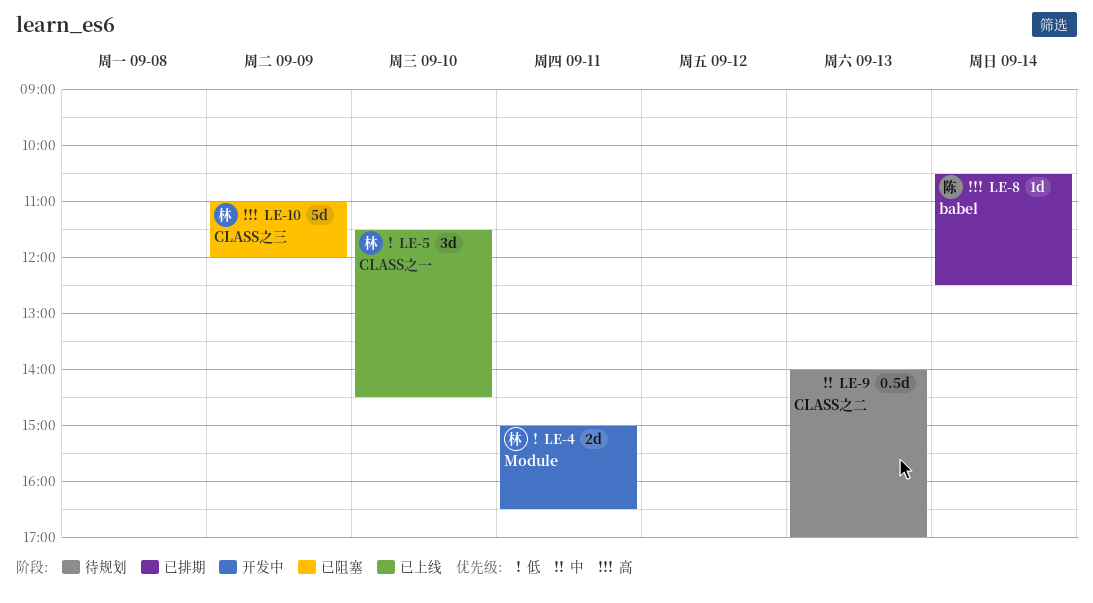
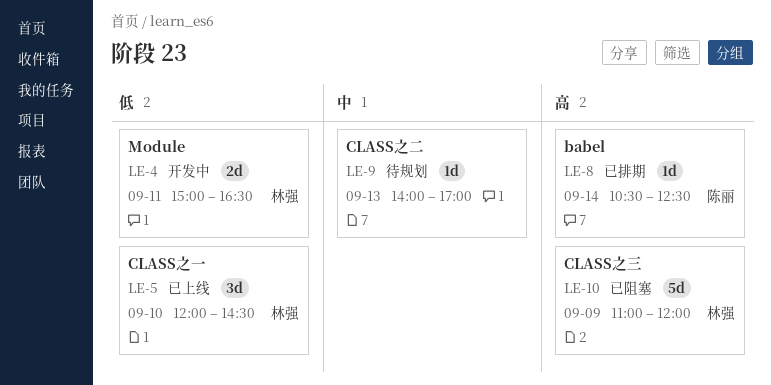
LE-5, begins: 11:30 -> 12:00
LE-9, estimate: 0.5d -> 1d

